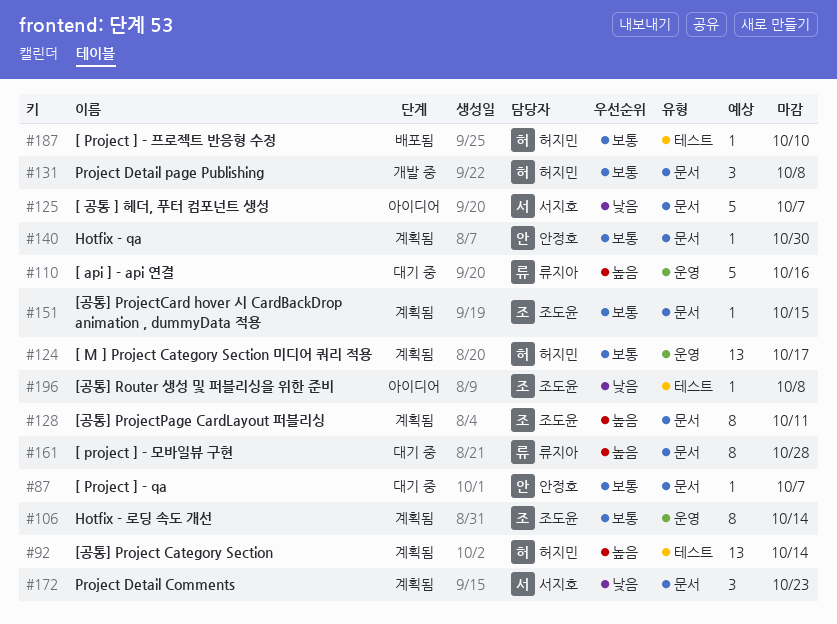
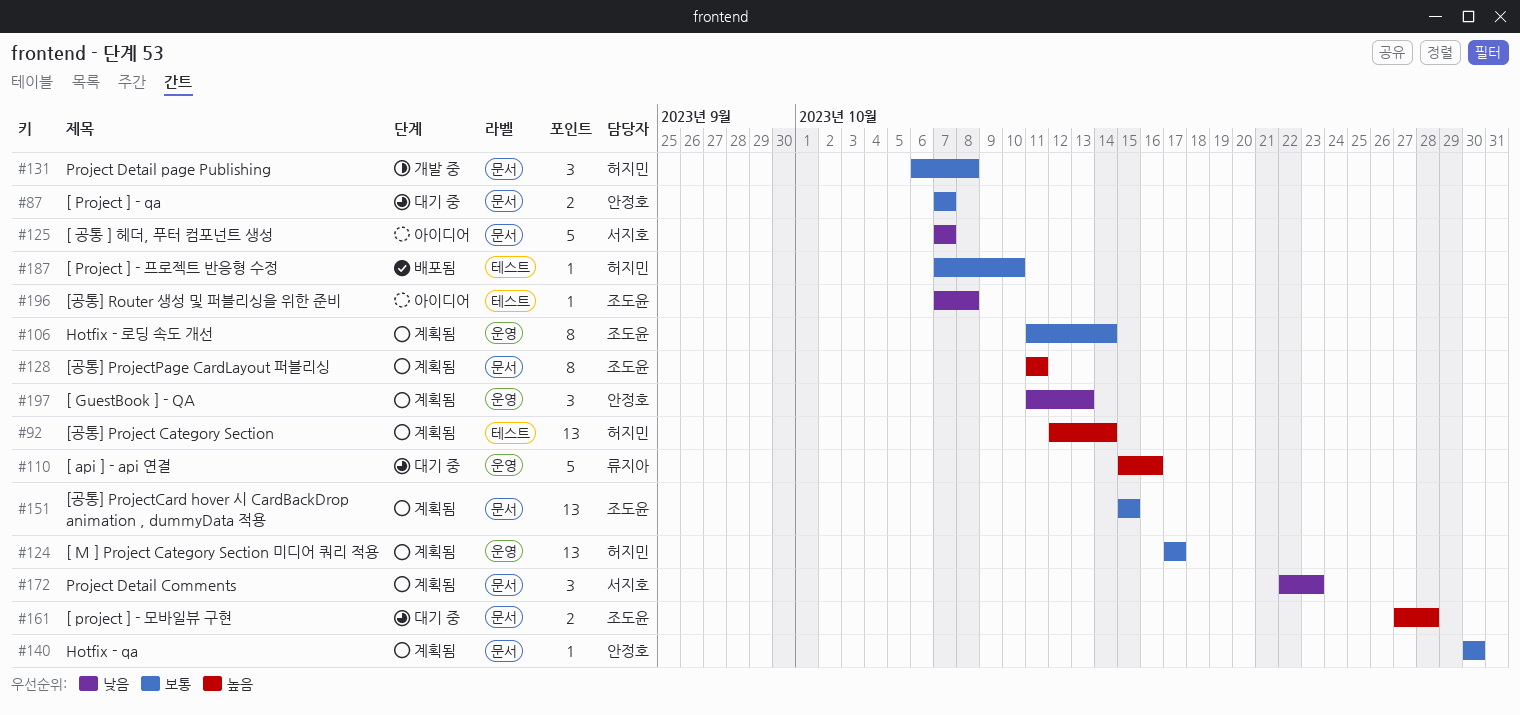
#87, estimate: 1 -> 2
#151, estimate: 1 -> 13
#161, owner: 류지아 -> 조도윤
#161, estimate: 8 -> 2
#197: none -> present

